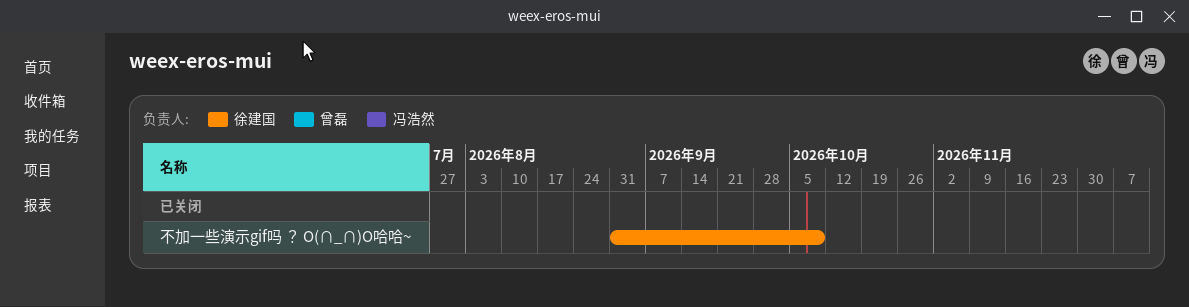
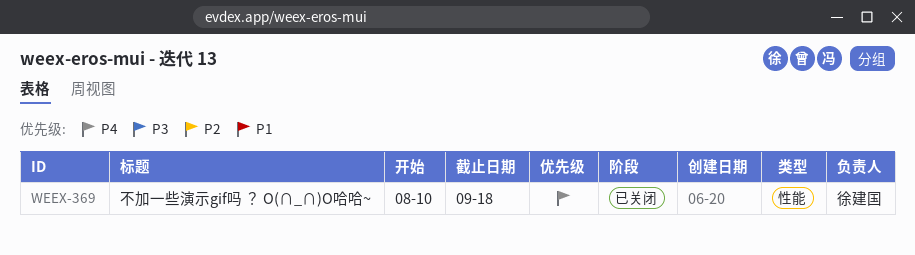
不加一些演示gif吗 ？ O(∩_∩)O哈哈~, start: Aug 31 -> Aug 10
不加一些演示gif吗 ？ O(∩_∩)O哈哈~, due: Oct 9 -> Sep 18

